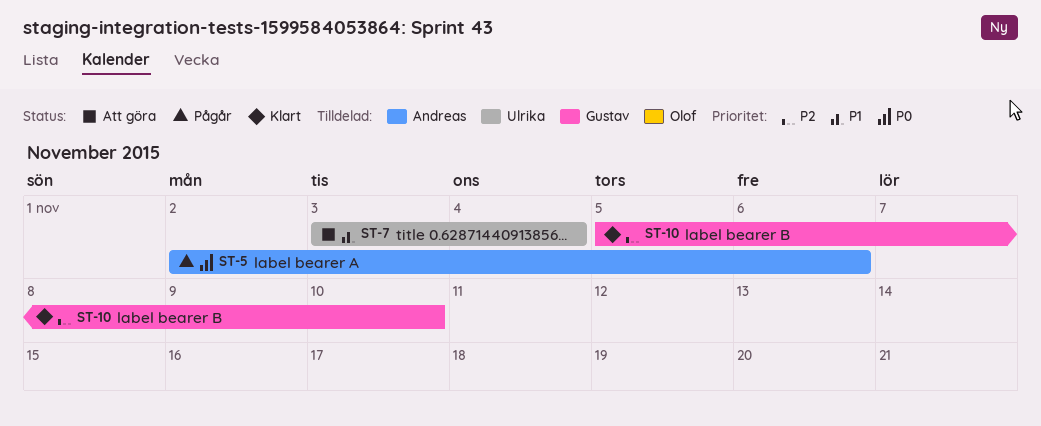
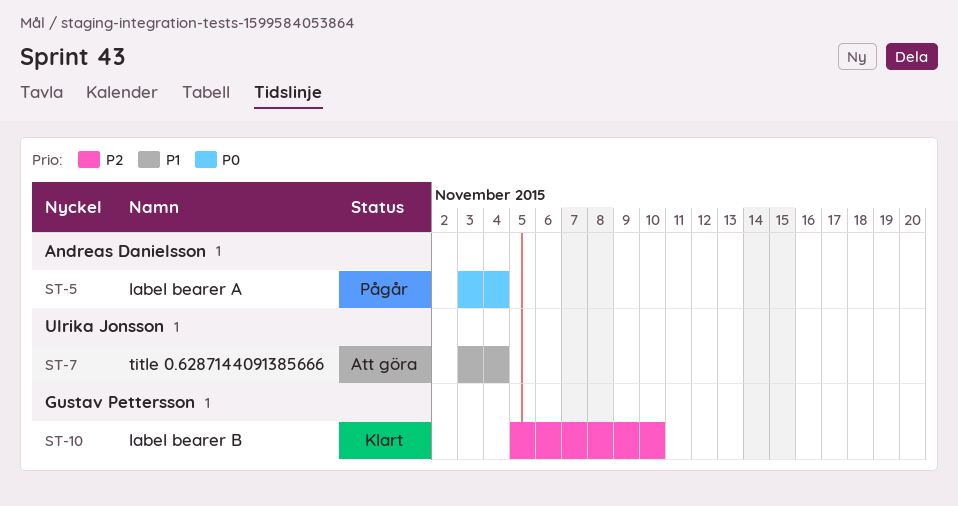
ST-5, start: Nov 2 -> Nov 3
ST-5, due: Nov 6 -> Nov 4

